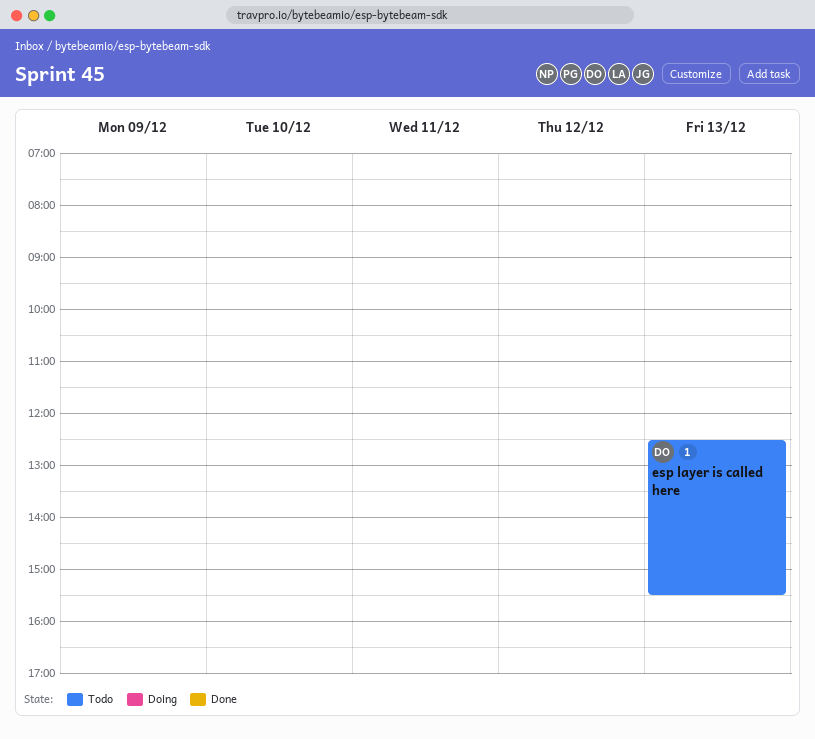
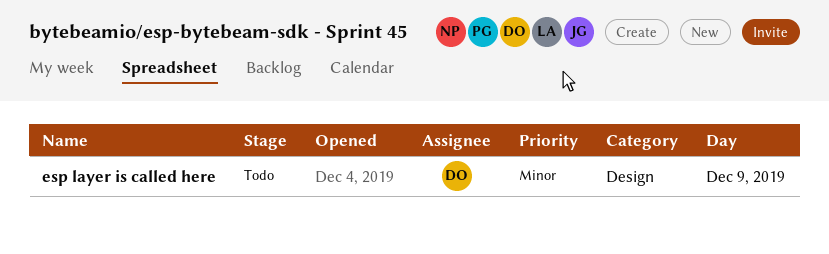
esp layer is called here, day: Dec 13 -> Dec 9

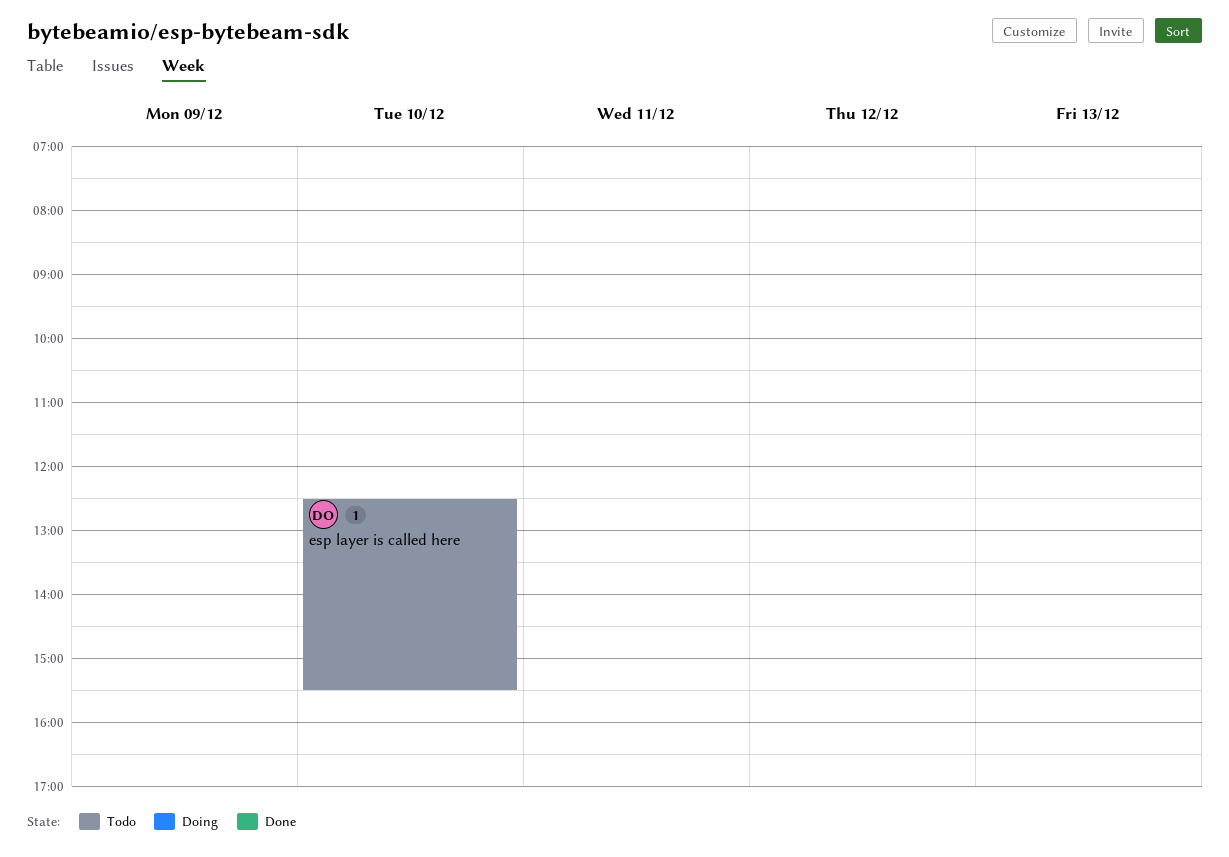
esp layer is called here, day: Dec 9 -> Dec 10

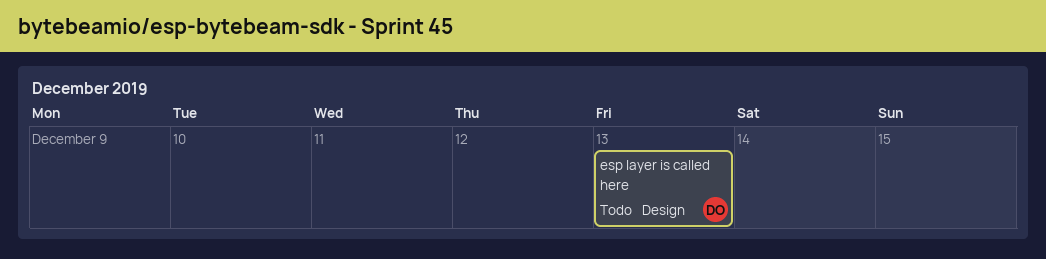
esp layer is called here, day: Dec 10 -> Dec 13

